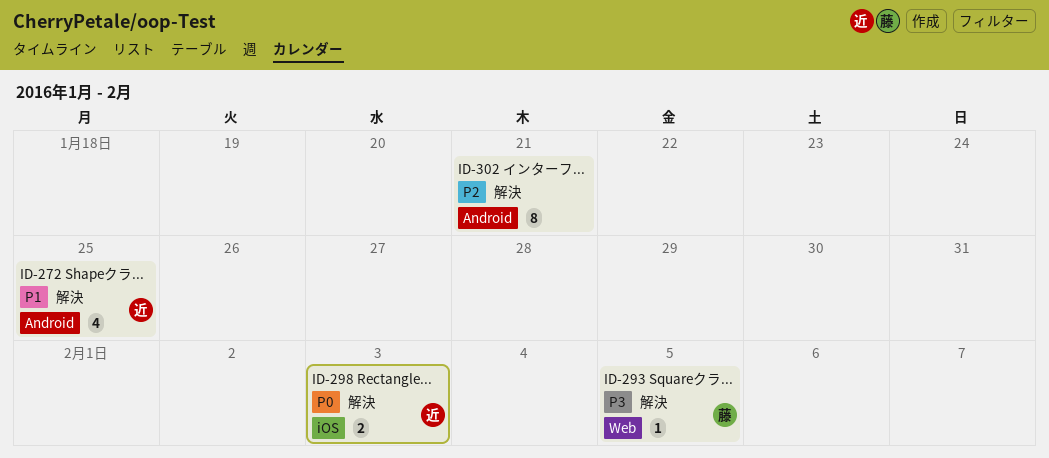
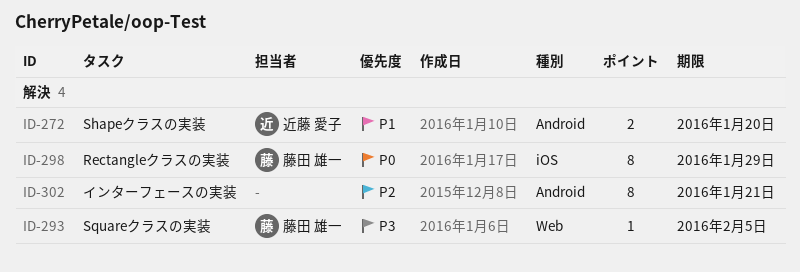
ID-272, estimate: 4 -> 2
ID-272, due: Jan 25 -> Jan 20
ID-298, owner: 近藤 愛子 -> 藤田 雄一
ID-298, estimate: 2 -> 8
ID-298, due: Feb 3 -> Jan 29

